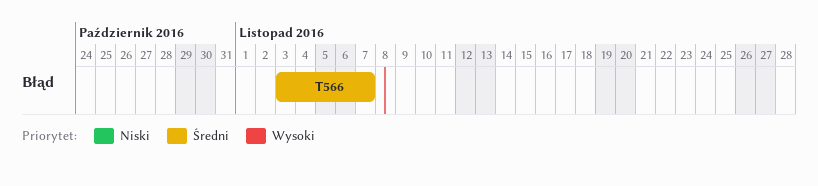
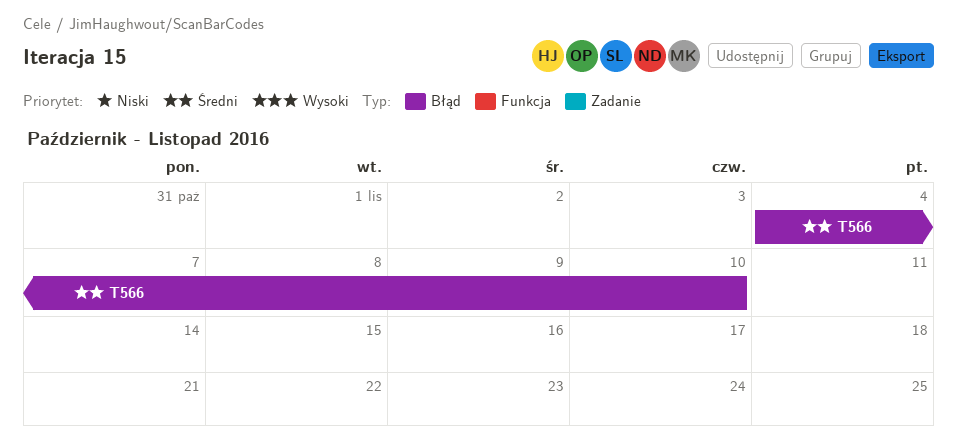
T566, start: Nov 3 -> Nov 4
T566, due: Nov 7 -> Nov 10

